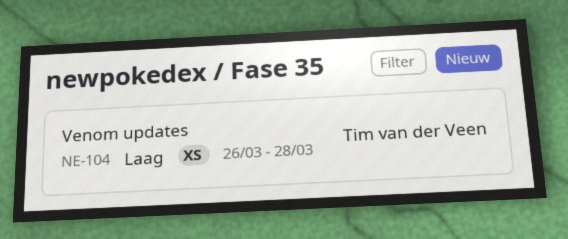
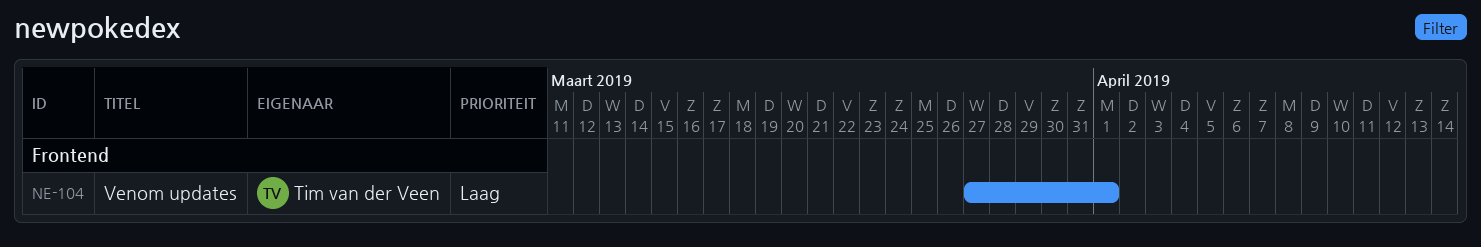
NE-104, start: Mar 26 -> Mar 27
NE-104, due: Mar 28 -> Apr 1

